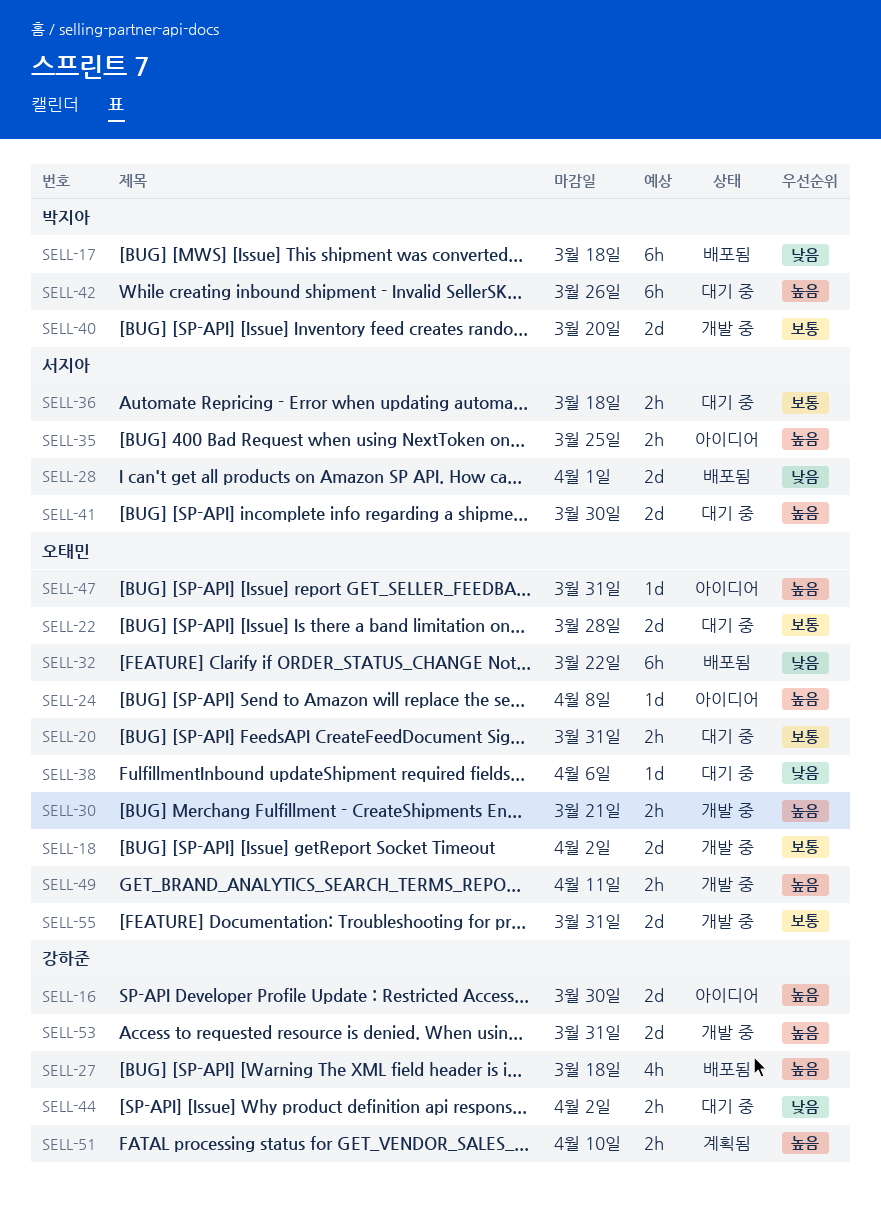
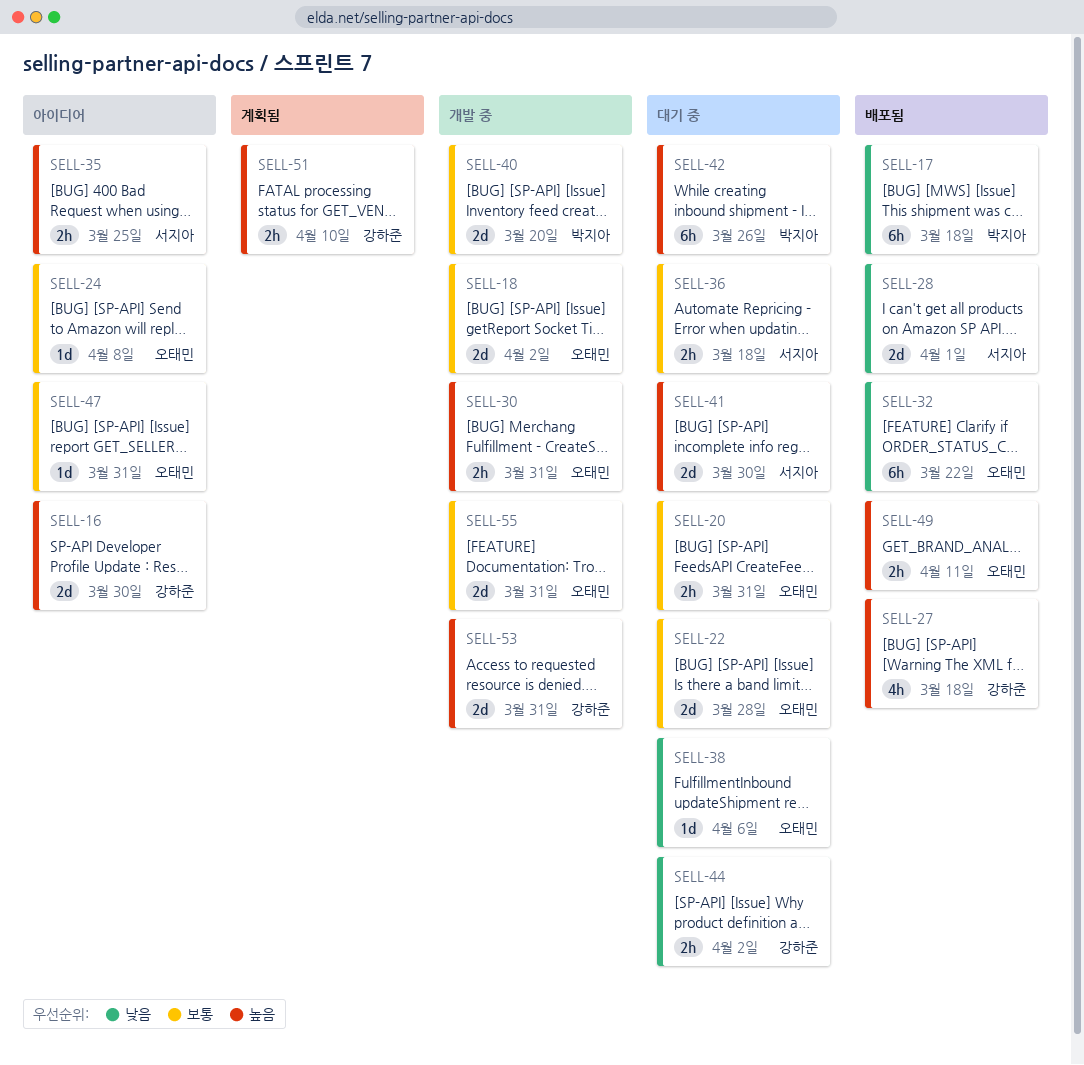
SELL-24, priority: 높음 -> 보통
SELL-30, due: Mar 21 -> Mar 31
SELL-47, priority: 높음 -> 보통
SELL-49, status: 개발 중 -> 배포됨

